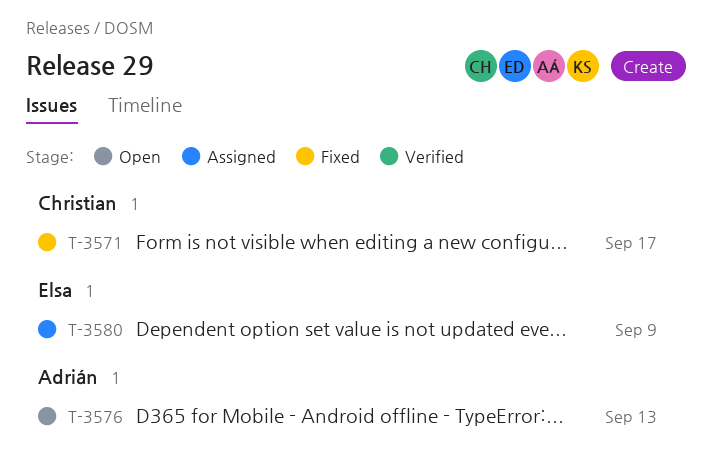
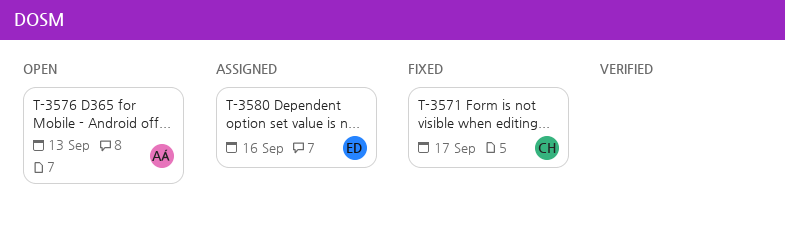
T-3580, due: Sep 9 -> Sep 16

